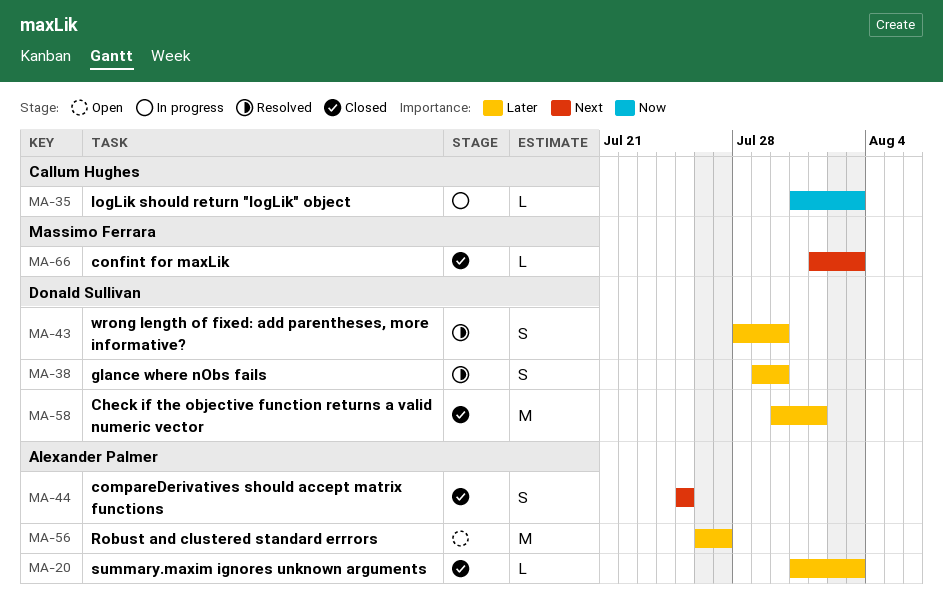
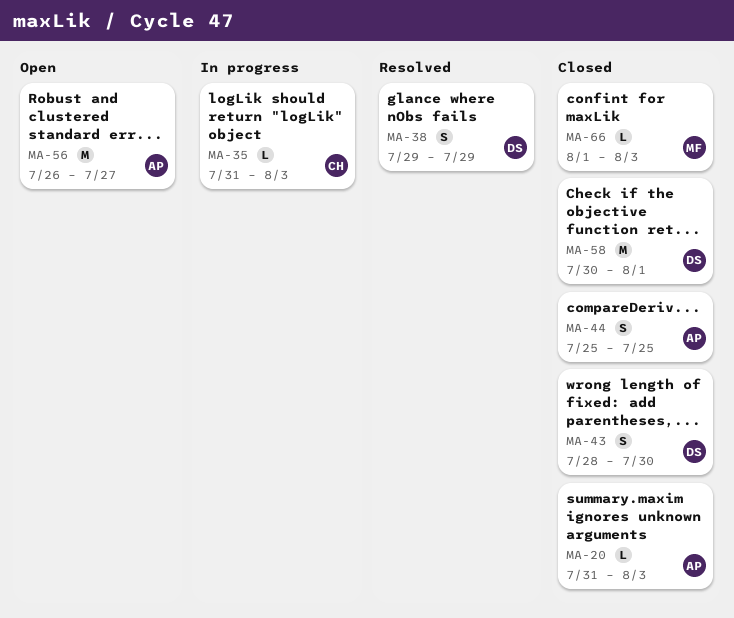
MA-38, due: Jul 30 -> Jul 29
MA-43, status: Resolved -> Closed

